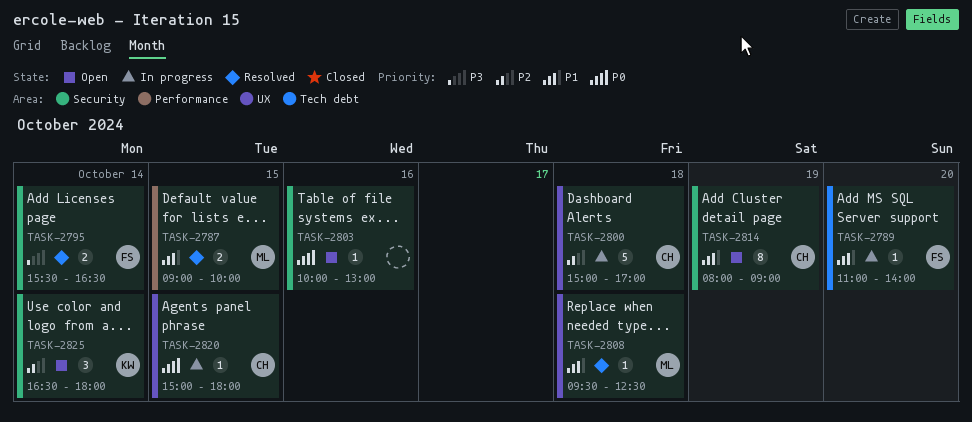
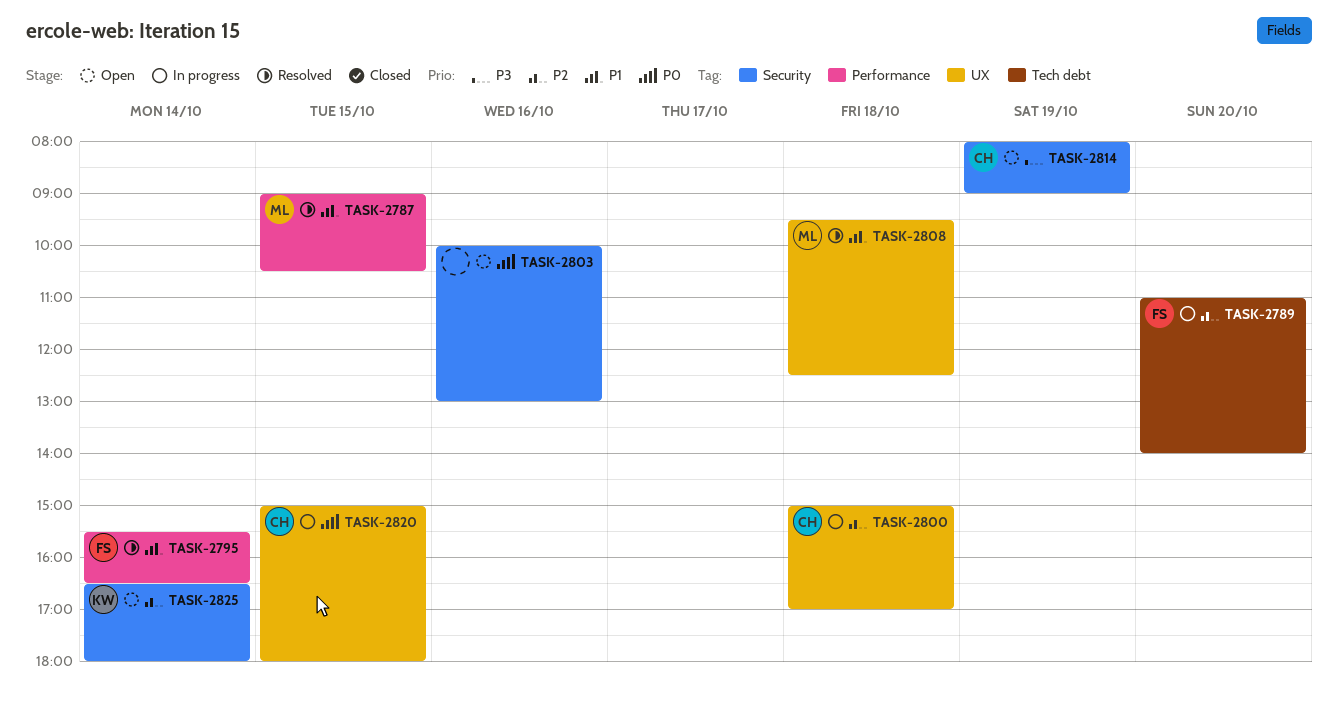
TASK-2787, ends: 10:00 -> 10:30
TASK-2789, priority: P1 -> P2
TASK-2795, priority: P3 -> P1
TASK-2795, label: Security -> Performance
TASK-2814, priority: P1 -> P3

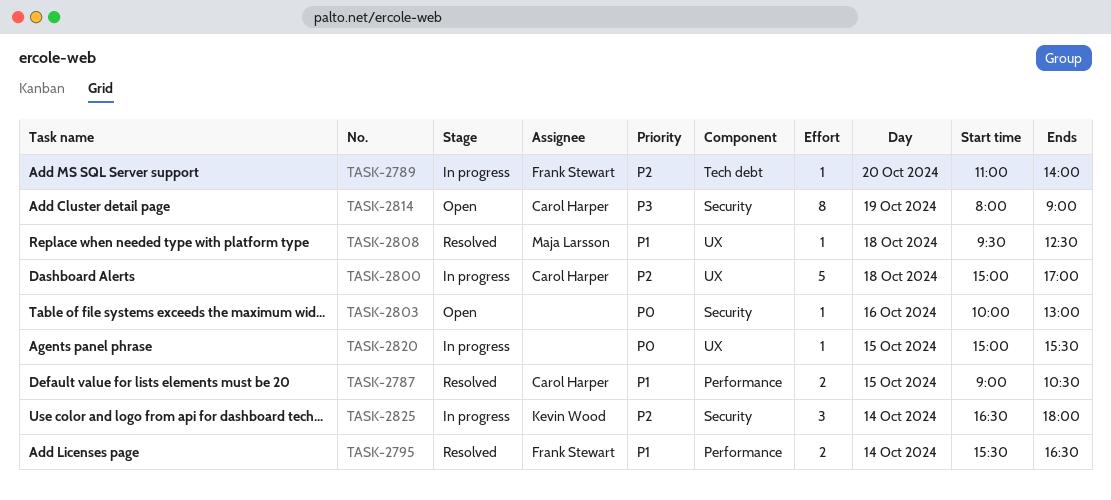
TASK-2787, owner: Maja Larsson -> Carol Harper
TASK-2820, owner: Carol Harper -> none
TASK-2820, ends: 18:00 -> 15:30
TASK-2825, status: Open -> In progress

